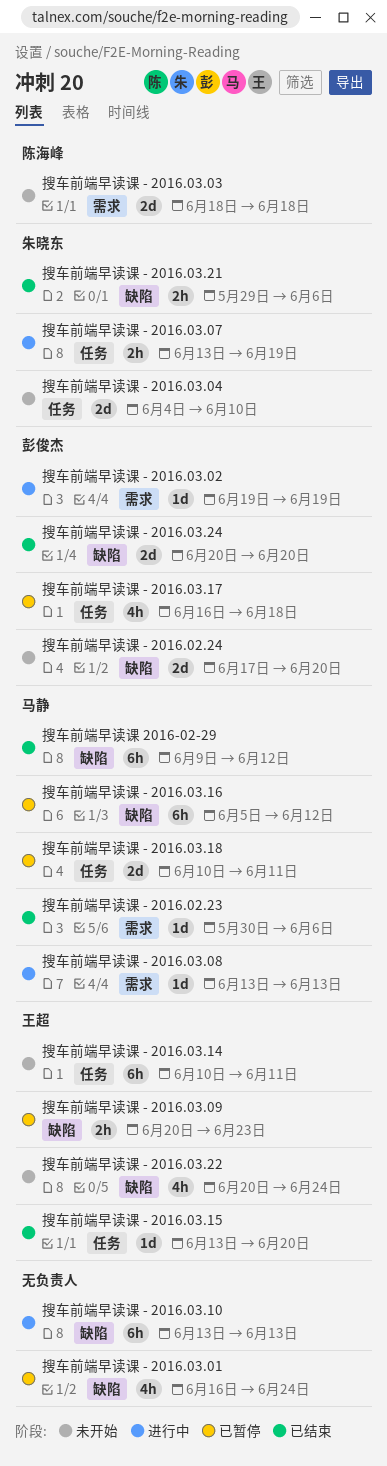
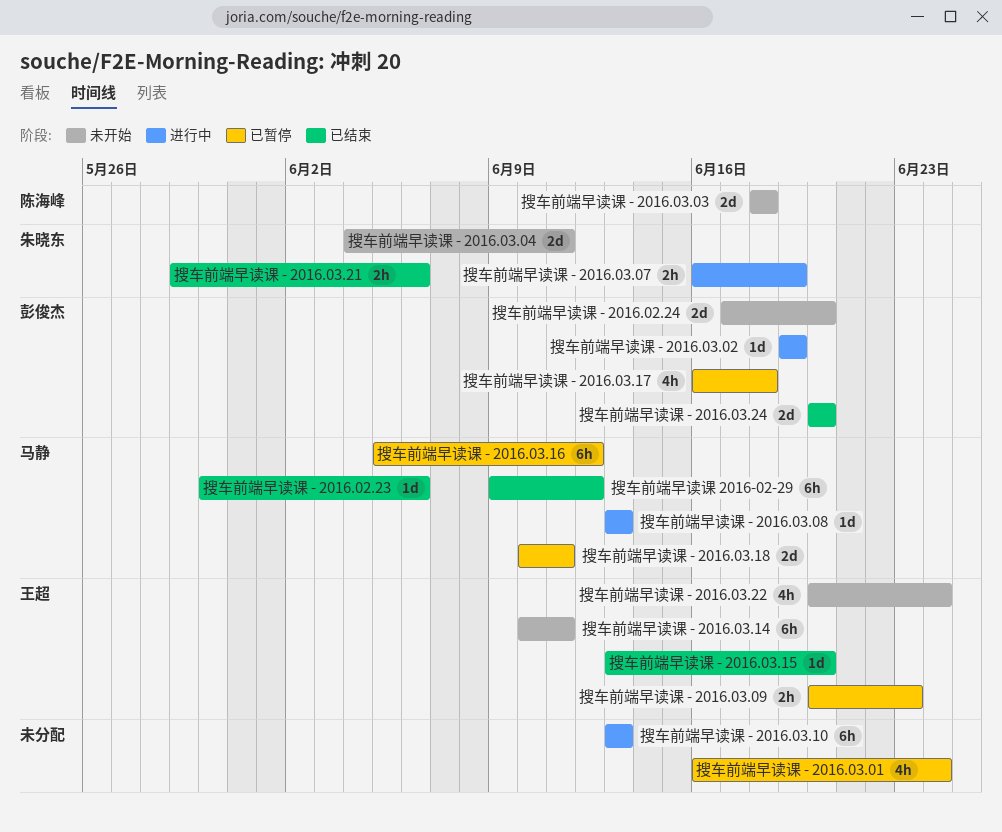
搜车前端早读课 - 2016.03.04, due: Jun 10 -> Jun 11
搜车前端早读课 - 2016.03.07, start: Jun 13 -> Jun 16

